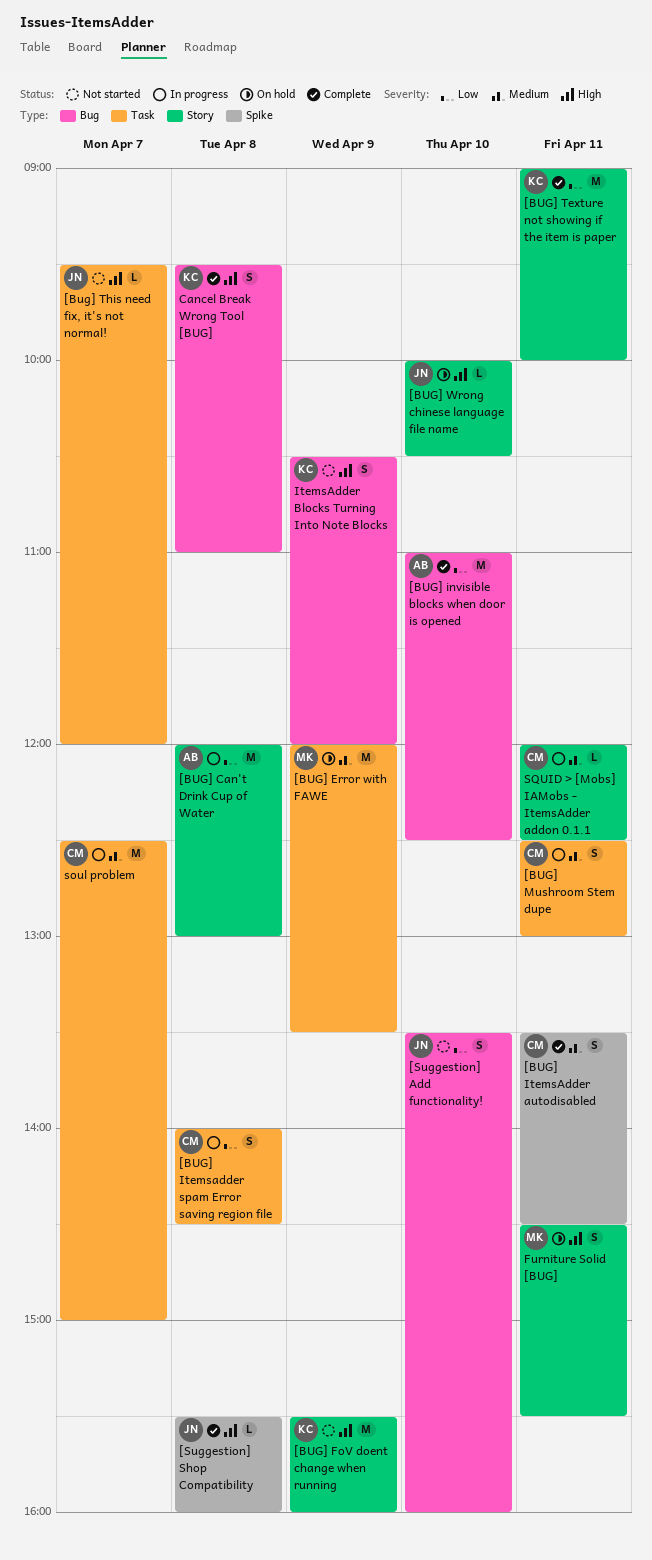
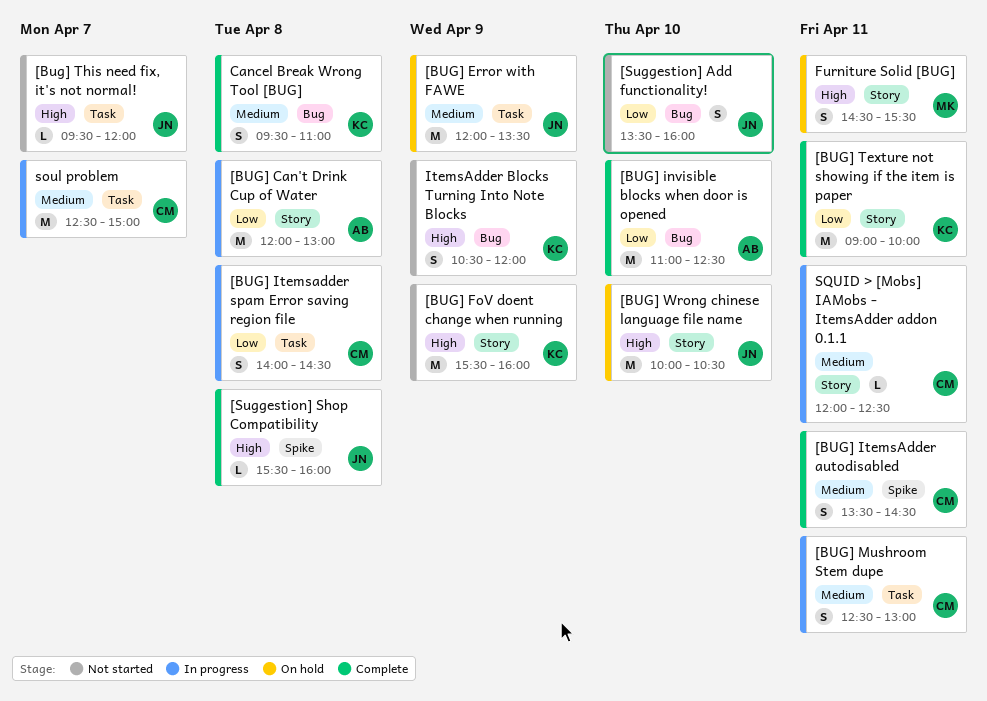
[BUG] Error with FAWE, owner: MK -> JN
[BUG] Wrong chinese language file name, estimate: L -> M
Cancel Break Wrong Tool [BUG], priority: High -> Medium

